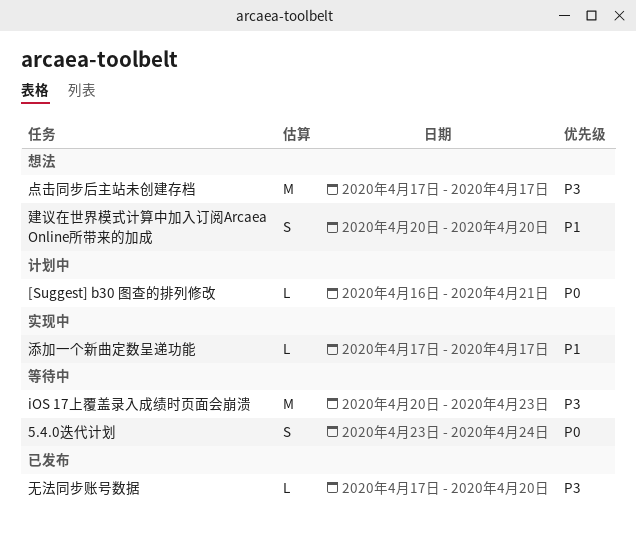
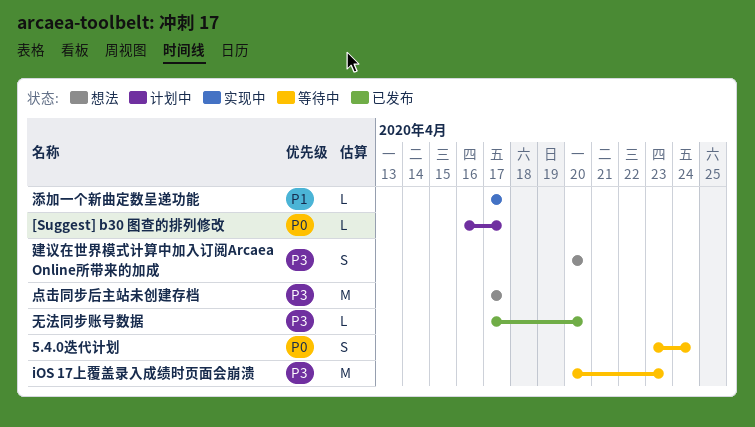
[Suggest] b30 图查的排列修改, due: Apr 21 -> Apr 17
建议在世界模式计算中加入订阅Arcaea Online所带来的加成, priority: P1 -> P3

